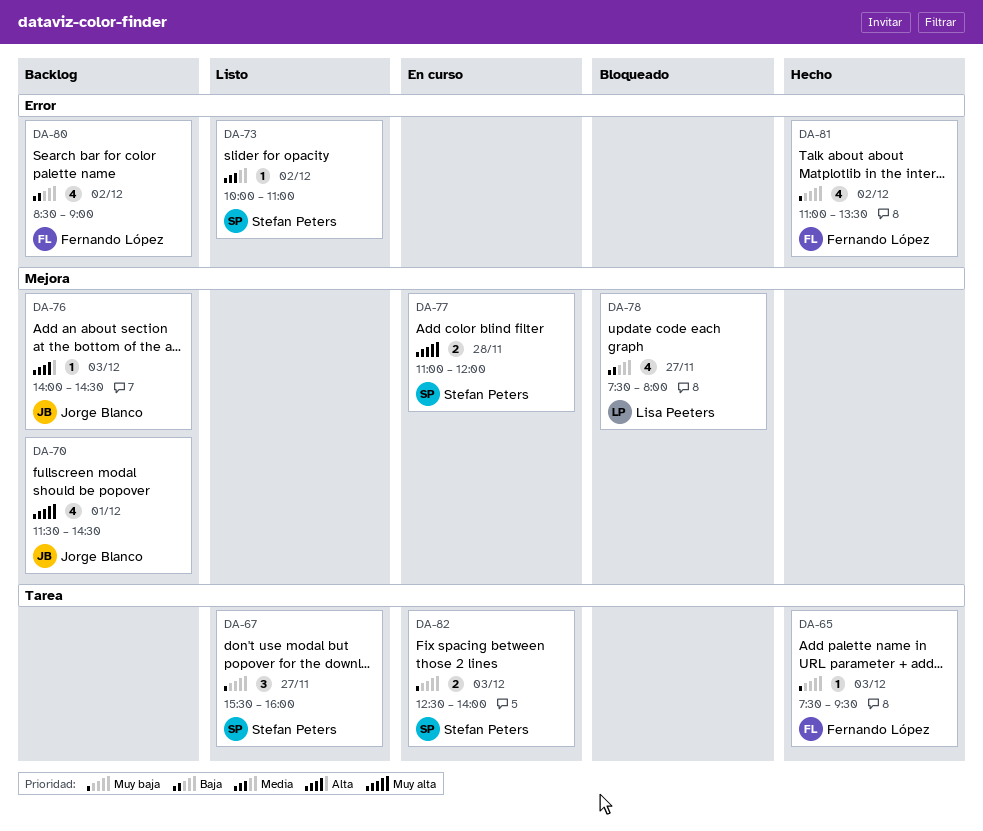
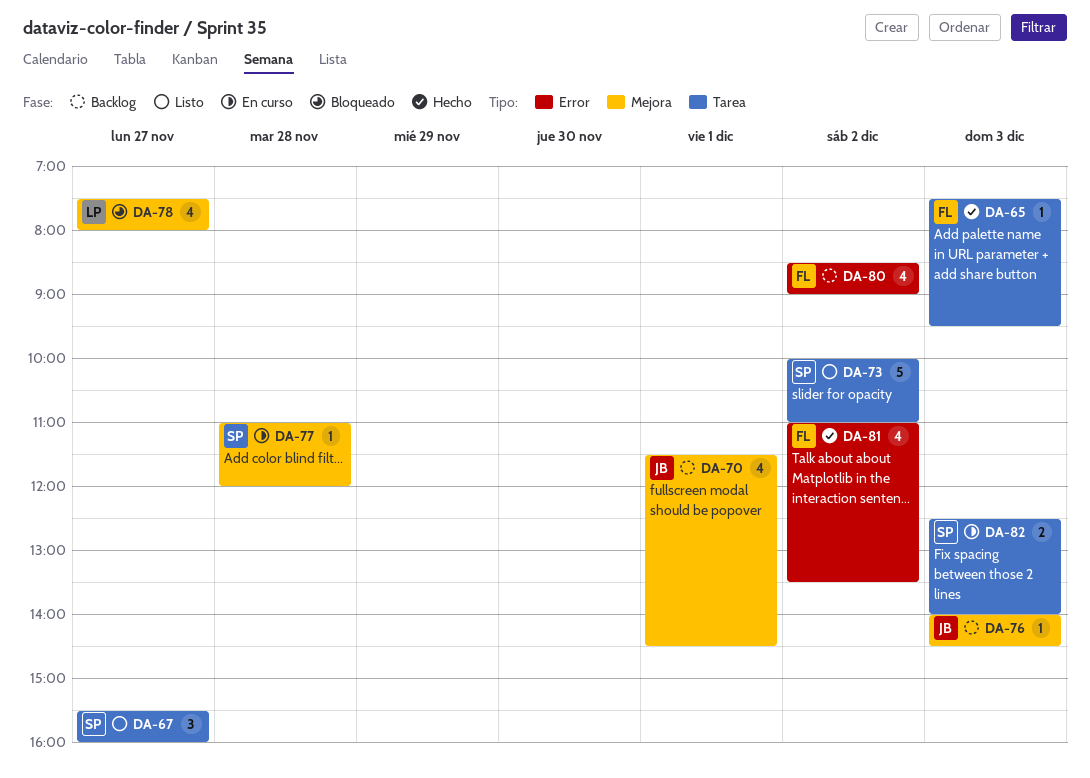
DA-73, label: Error -> Tarea
DA-73, estimate: 1 -> 5
DA-77, estimate: 2 -> 1

